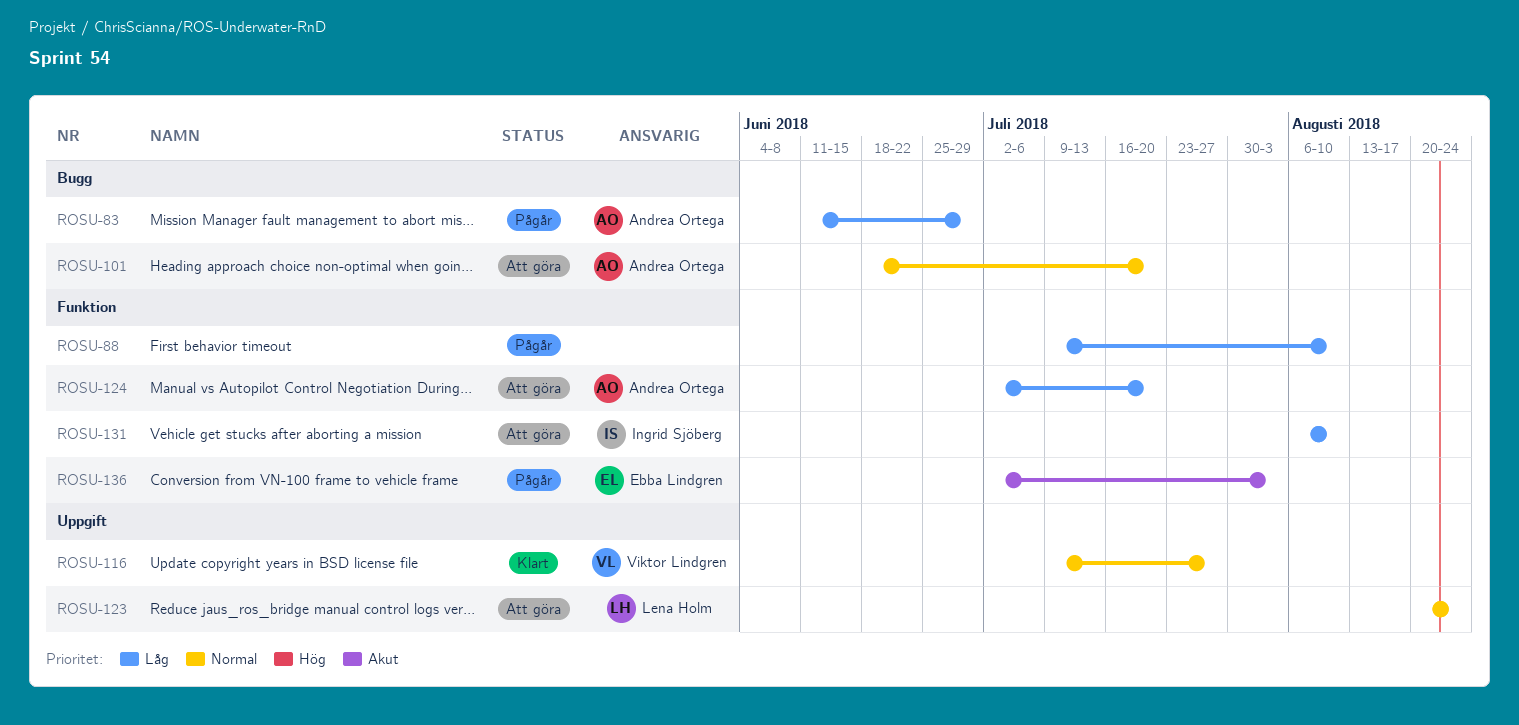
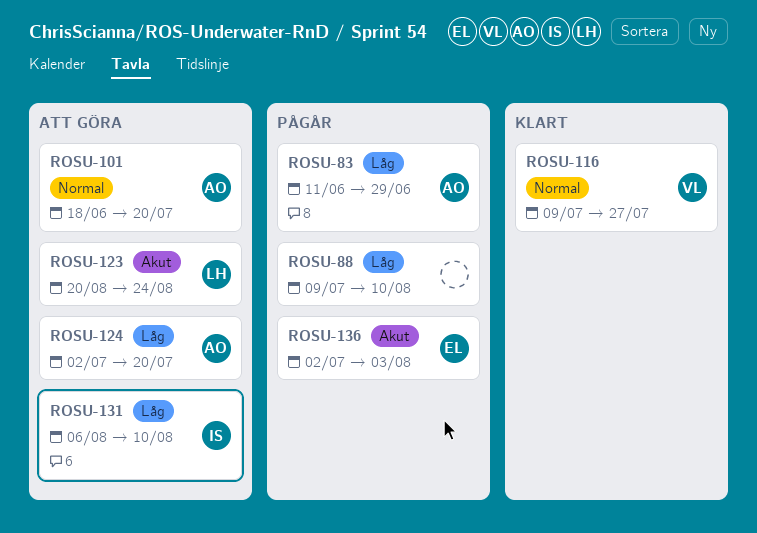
ROSU-123, priority: Normal -> Akut

